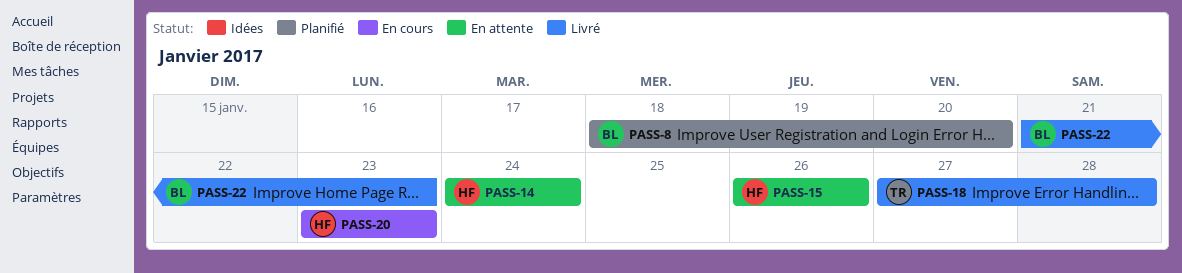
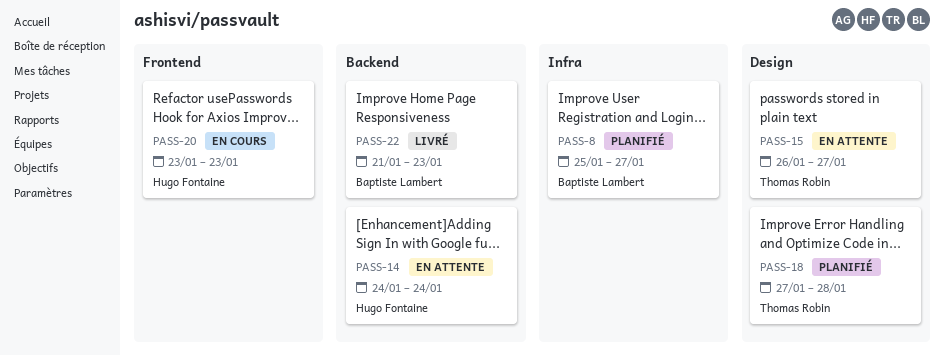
PASS-8, start: Jan 18 -> Jan 25
PASS-8, due: Jan 20 -> Jan 27
PASS-15, owner: Hugo Fontaine -> Thomas Robin
PASS-15, due: Jan 26 -> Jan 27
PASS-18, status: Livré -> Planifié

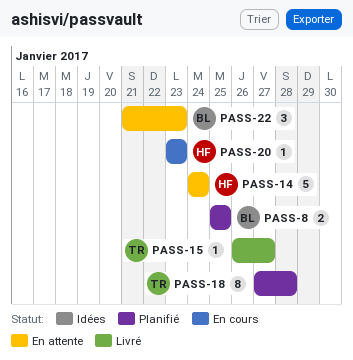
PASS-8, due: Jan 27 -> Jan 25
PASS-15, status: En attente -> Livré
PASS-22, status: Livré -> En attente

